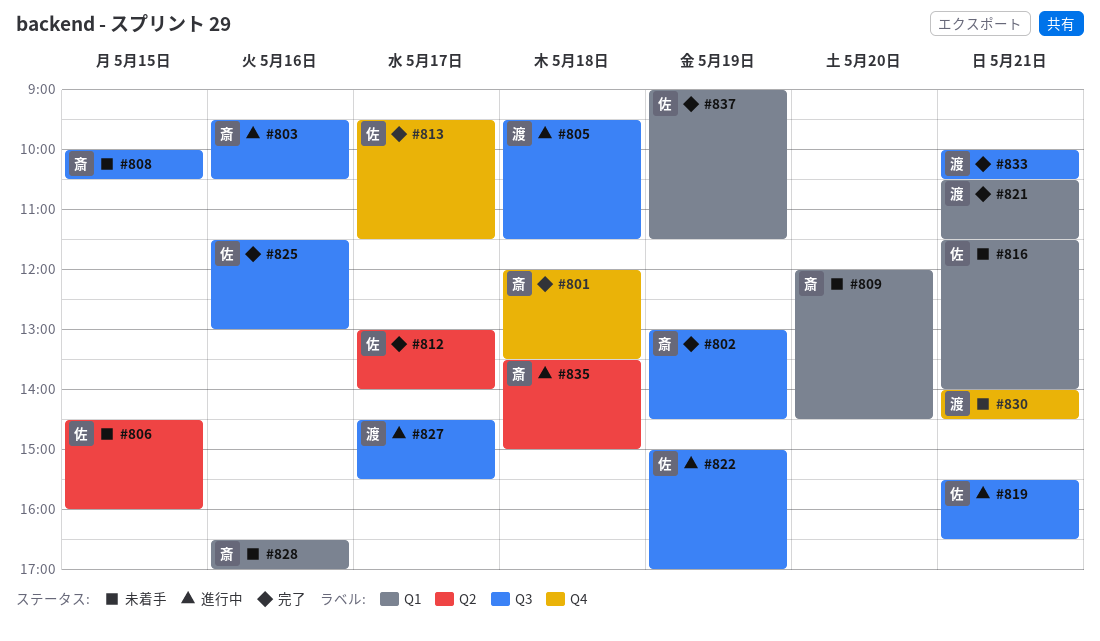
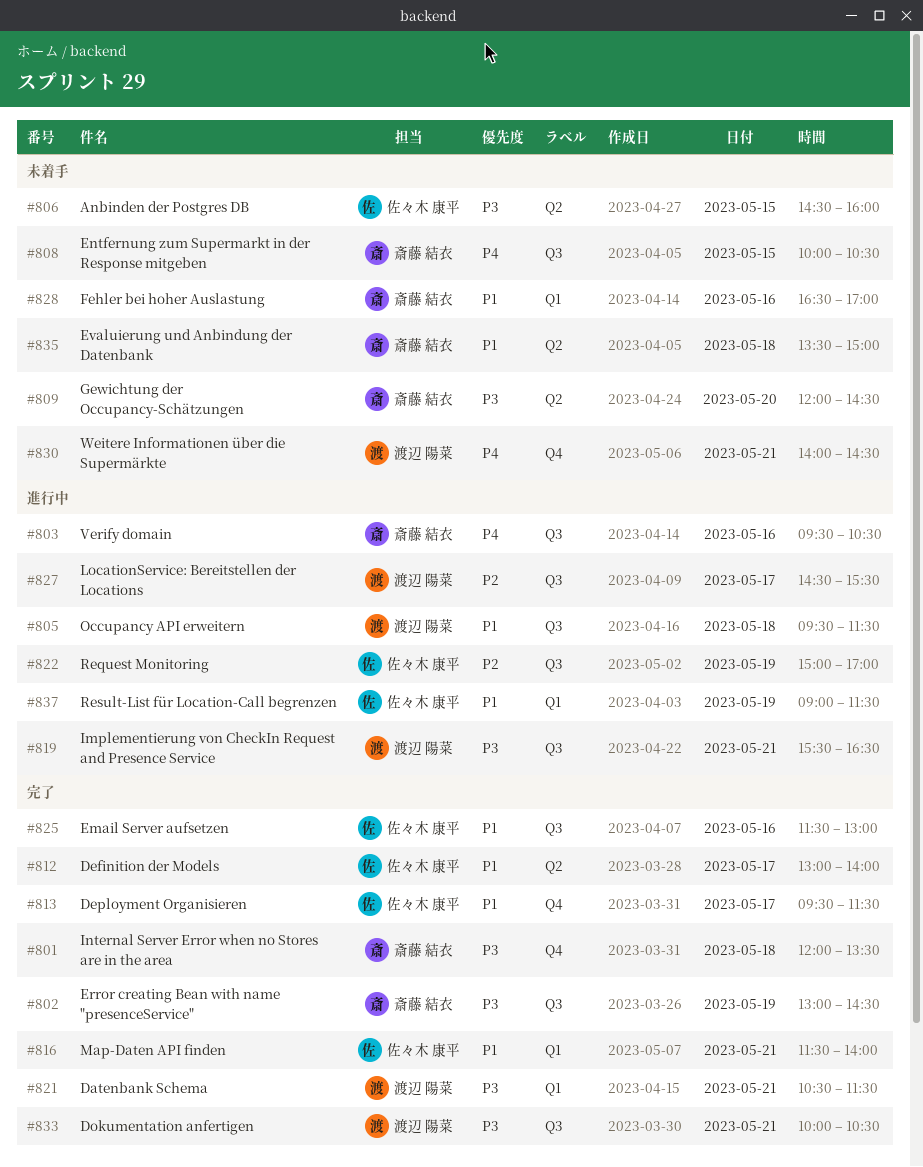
#809, label: Q1 -> Q2
#816, status: 未着手 -> 完了
#819, owner: 佐々木 康平 -> 渡辺 陽菜
#835, status: 進行中 -> 未着手
#837, status: 完了 -> 進行中

